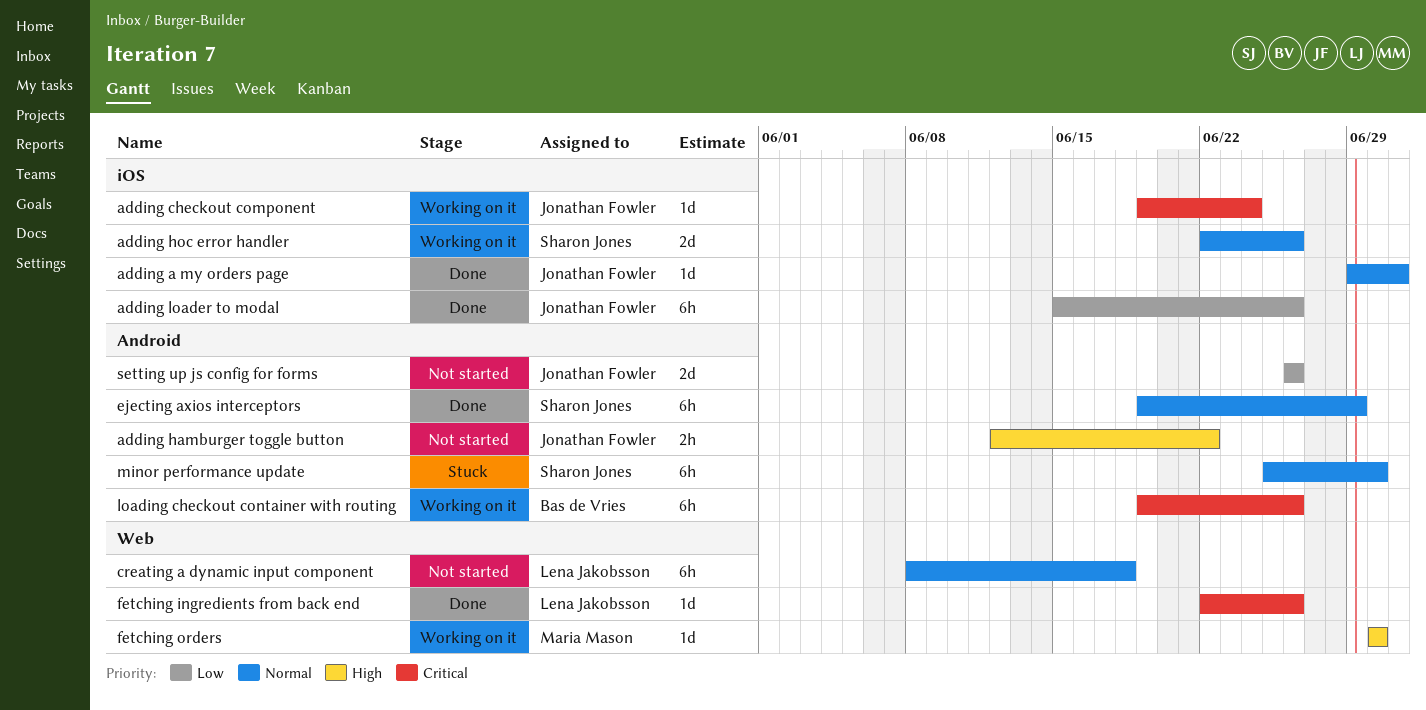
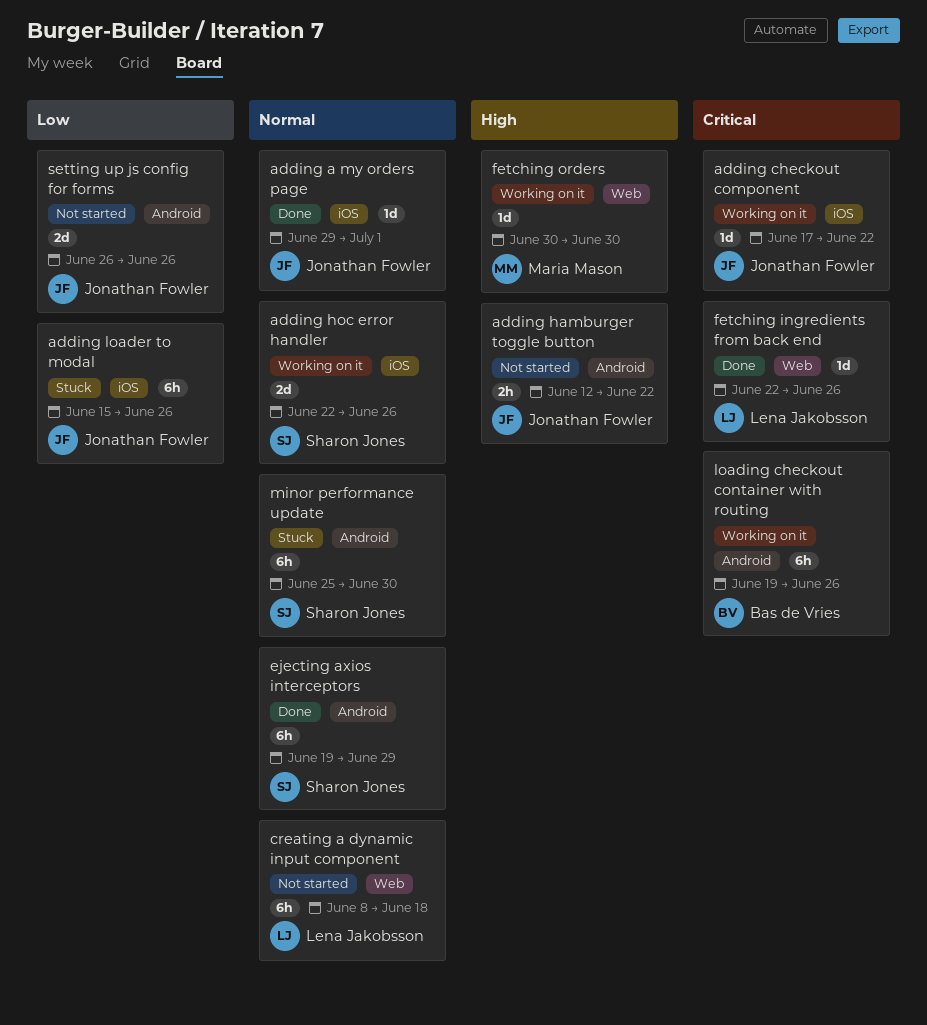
adding checkout component, start: Jun 19 -> Jun 17
adding checkout component, due: Jun 24 -> Jun 22
adding loader to modal, status: Done -> Stuck

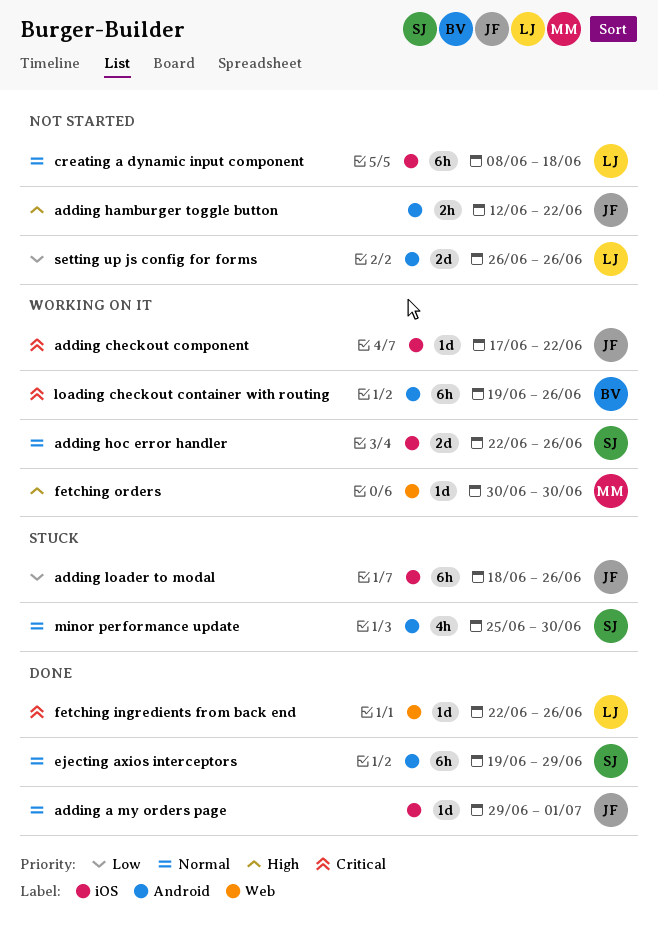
adding loader to modal, start: Jun 15 -> Jun 18
creating a dynamic input component, label: Web -> iOS
minor performance update, estimate: 6h -> 4h
setting up js config for forms, owner: Jonathan Fowler -> Lena Jakobsson

